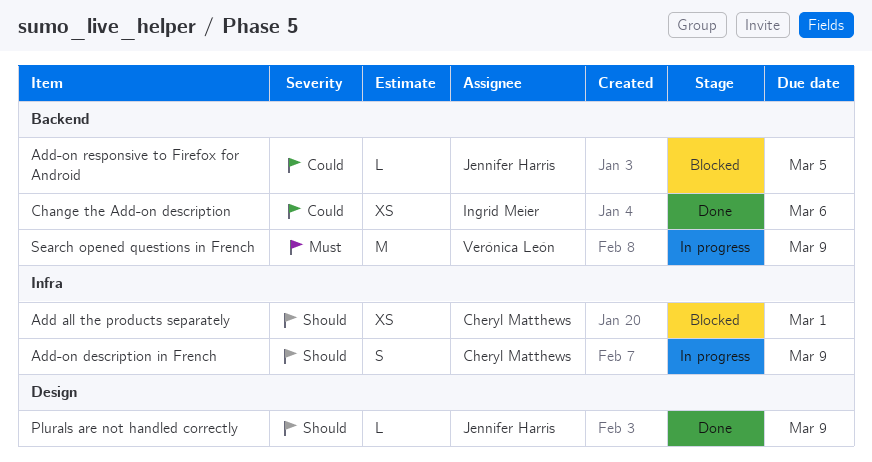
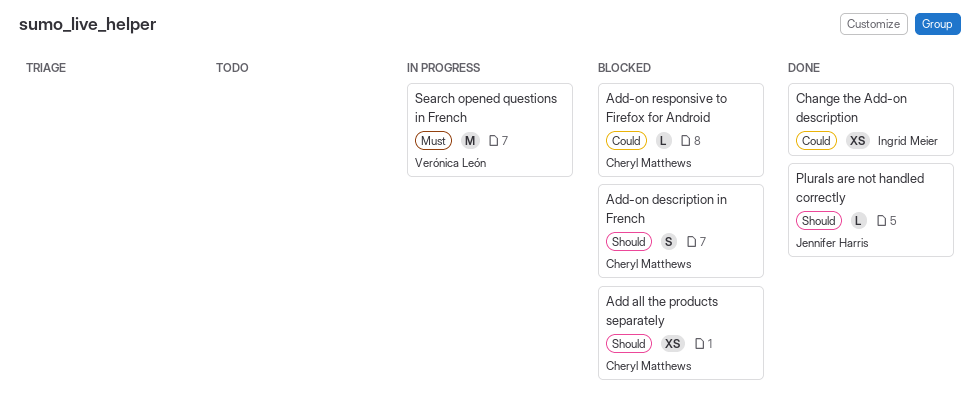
Add-on description in French, status: In progress -> Blocked
Add-on responsive to Firefox for Android, owner: Jennifer Harris -> Cheryl Matthews

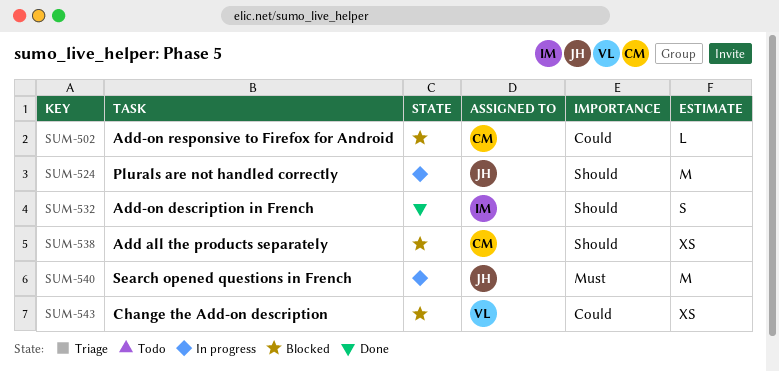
Add-on description in French, status: Blocked -> Done
Add-on description in French, owner: Cheryl Matthews -> Ingrid Meier
Change the Add-on description, status: Done -> Blocked
Change the Add-on description, owner: Ingrid Meier -> Verónica León
Plurals are not handled correctly, status: Done -> In progress
Plurals are not handled correctly, estimate: L -> M
Search opened questions in French, owner: Verónica León -> Jennifer Harris

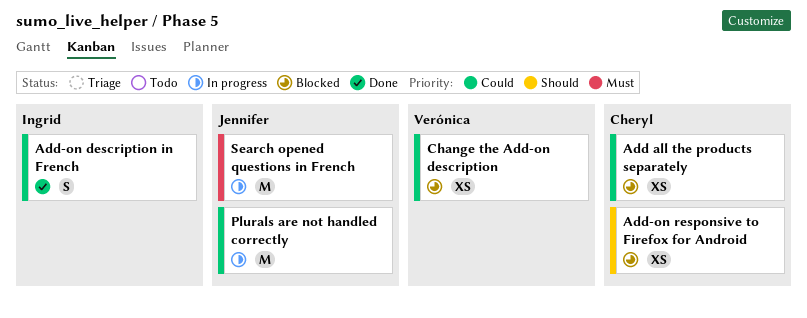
Add all the products separately, priority: Should -> Could
Add-on description in French, priority: Should -> Could
Add-on responsive to Firefox for Android, priority: Could -> Should
Add-on responsive to Firefox for Android, estimate: L -> XS
Plurals are not handled correctly, priority: Should -> Could

